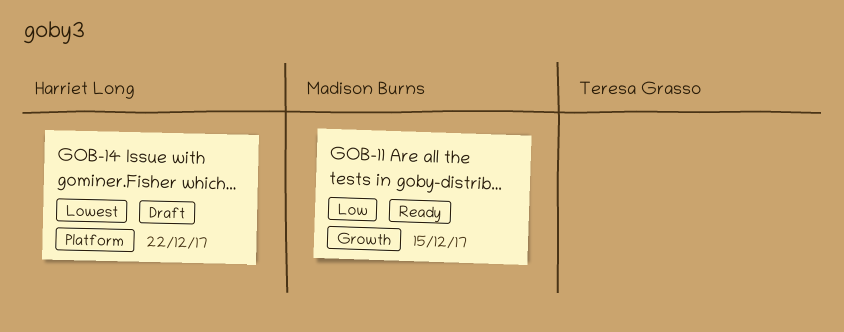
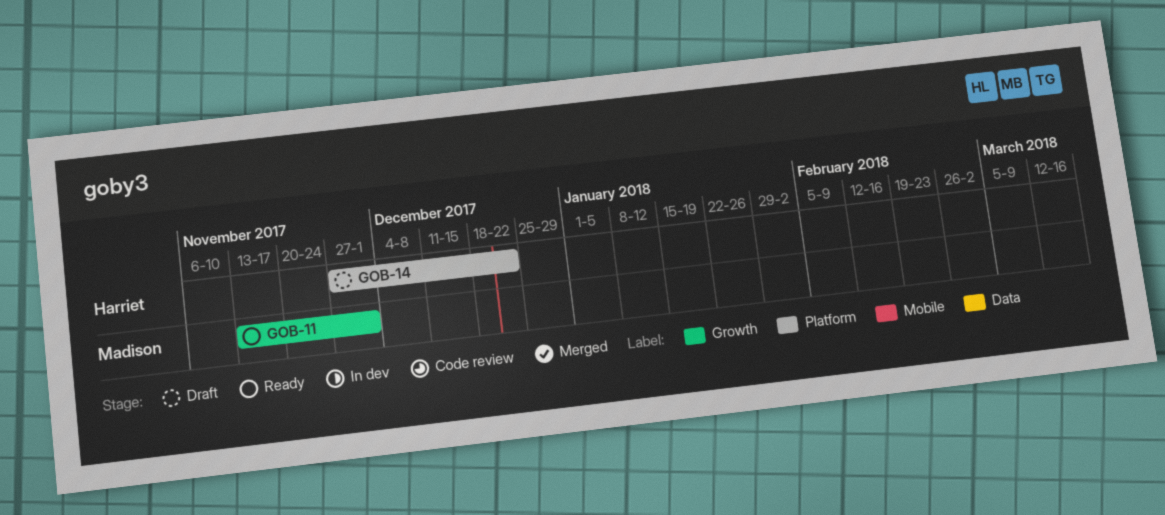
GOB-11, due: Dec 15 -> Dec 1

